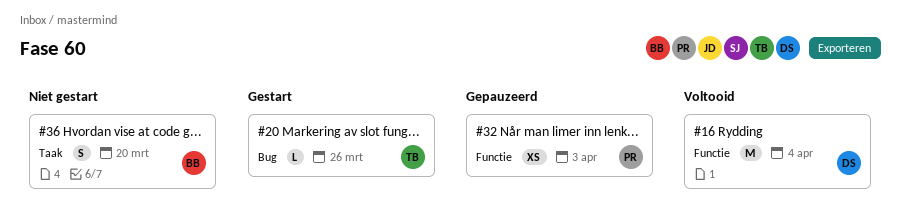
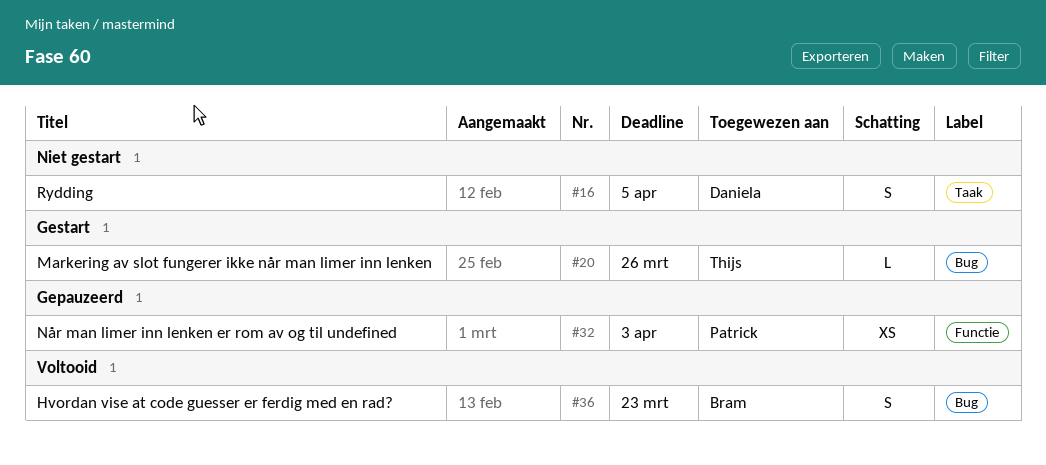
#16, status: Voltooid -> Niet gestart
#16, label: Functie -> Taak
#16, estimate: M -> S
#16, due: Apr 4 -> Apr 5
#36, status: Niet gestart -> Voltooid
#36, label: Taak -> Bug
#36, due: Mar 20 -> Mar 23

